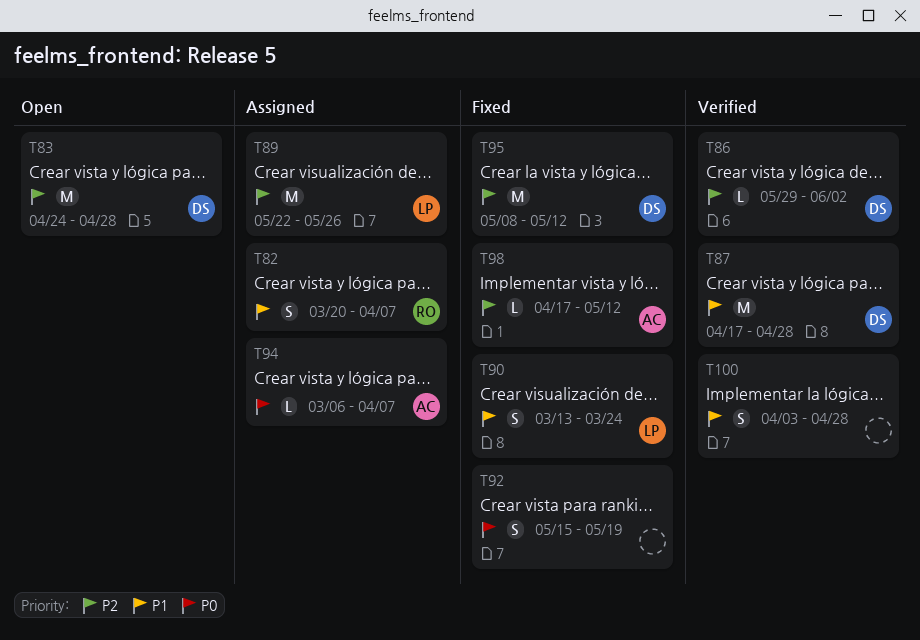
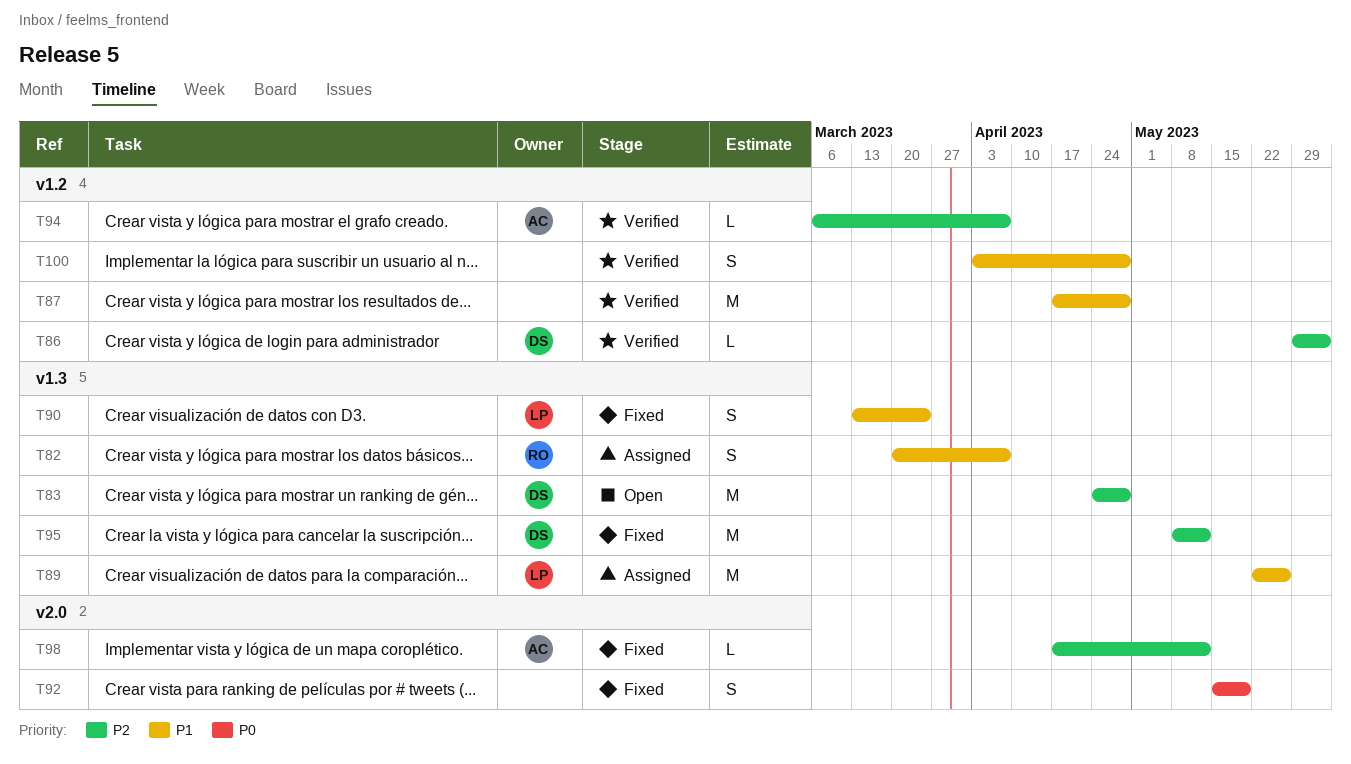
T87, owner: DS -> none
T89, priority: P2 -> P1
T94, status: Assigned -> Verified
T94, priority: P0 -> P2

